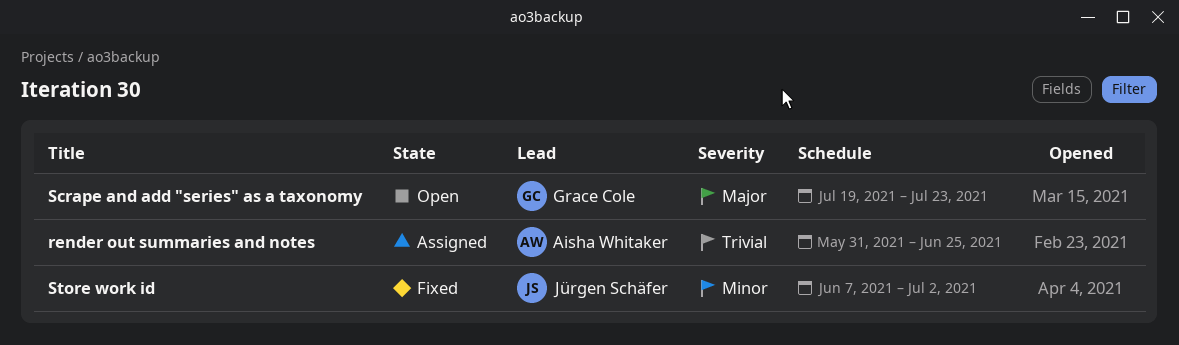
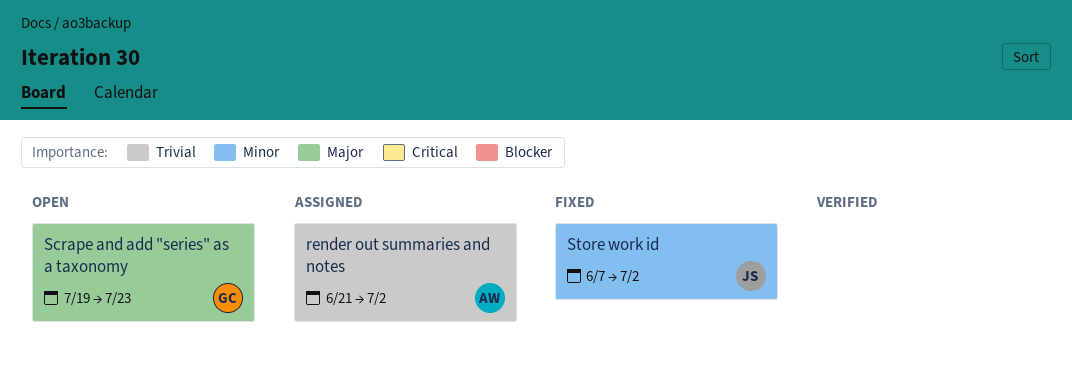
render out summaries and notes, start: May 31 -> Jun 21
render out summaries and notes, due: Jun 25 -> Jul 2

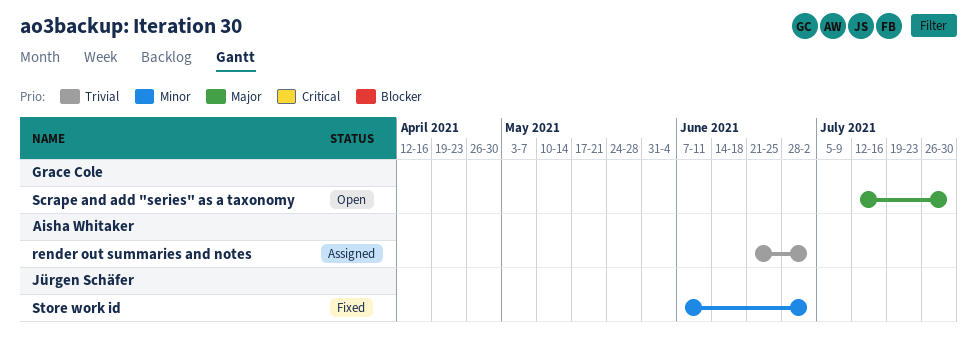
Scrape and add "series" as a taxonomy, start: Jul 19 -> Jul 12
Scrape and add "series" as a taxonomy, due: Jul 23 -> Jul 30

